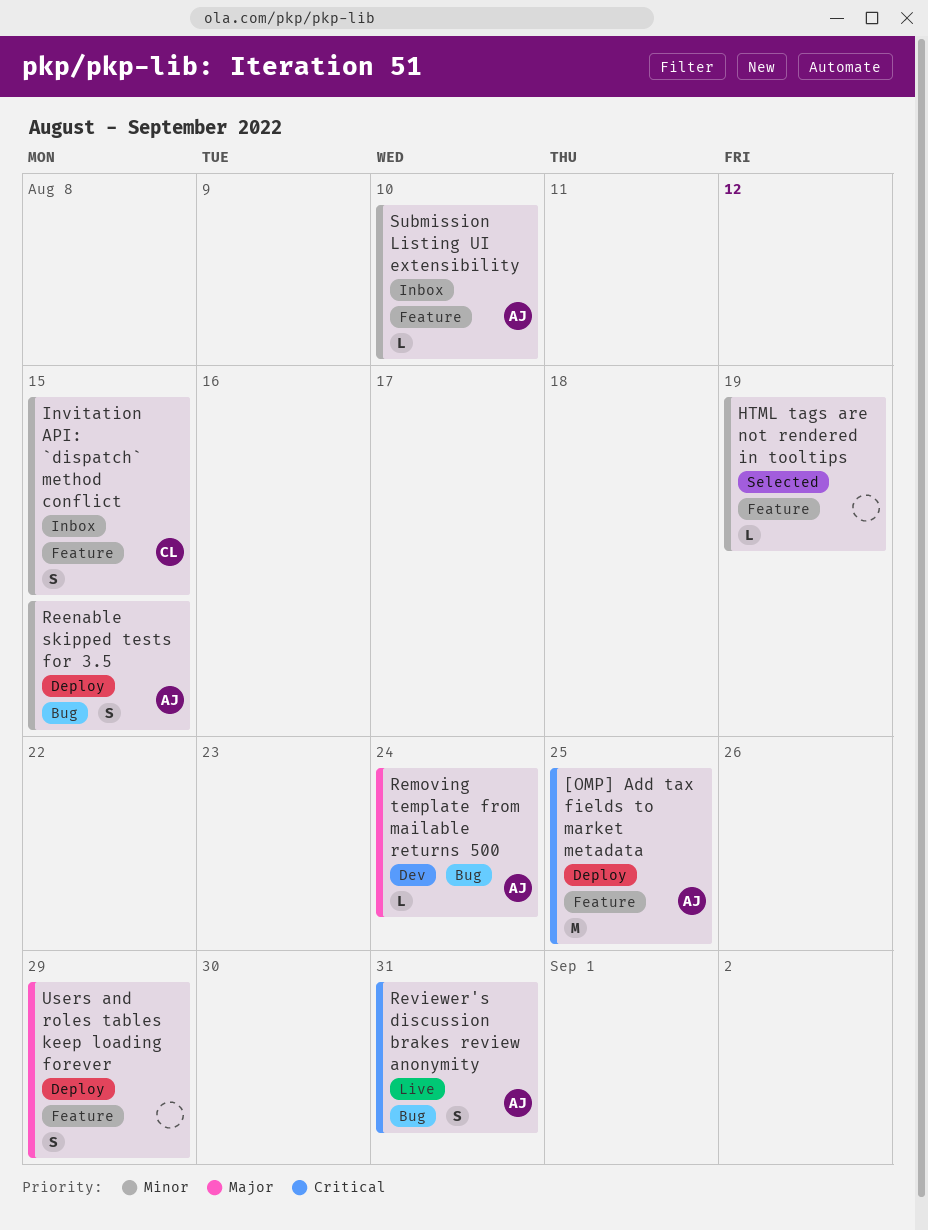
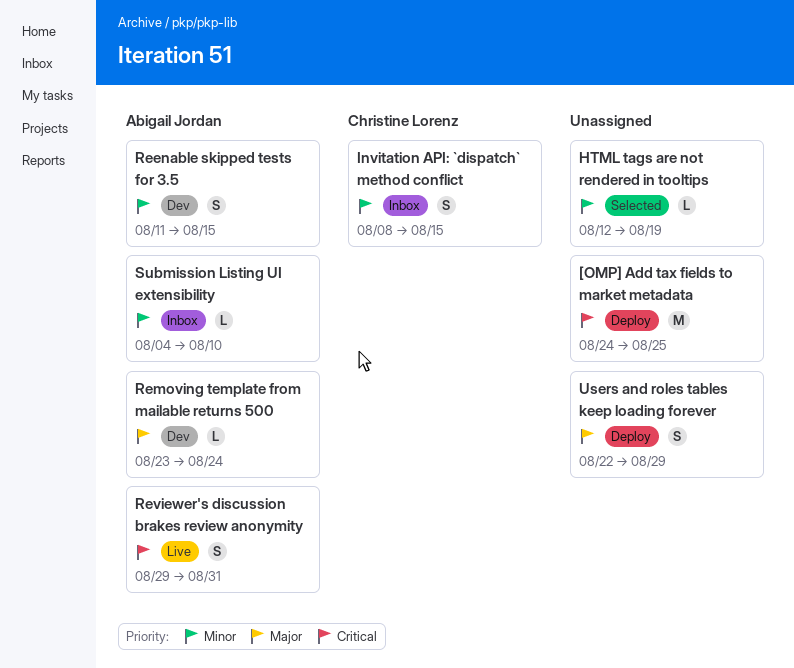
[OMP] Add tax fields to market metadata, owner: Abigail Jordan -> none
Reenable skipped tests for 3.5, status: Deploy -> Dev

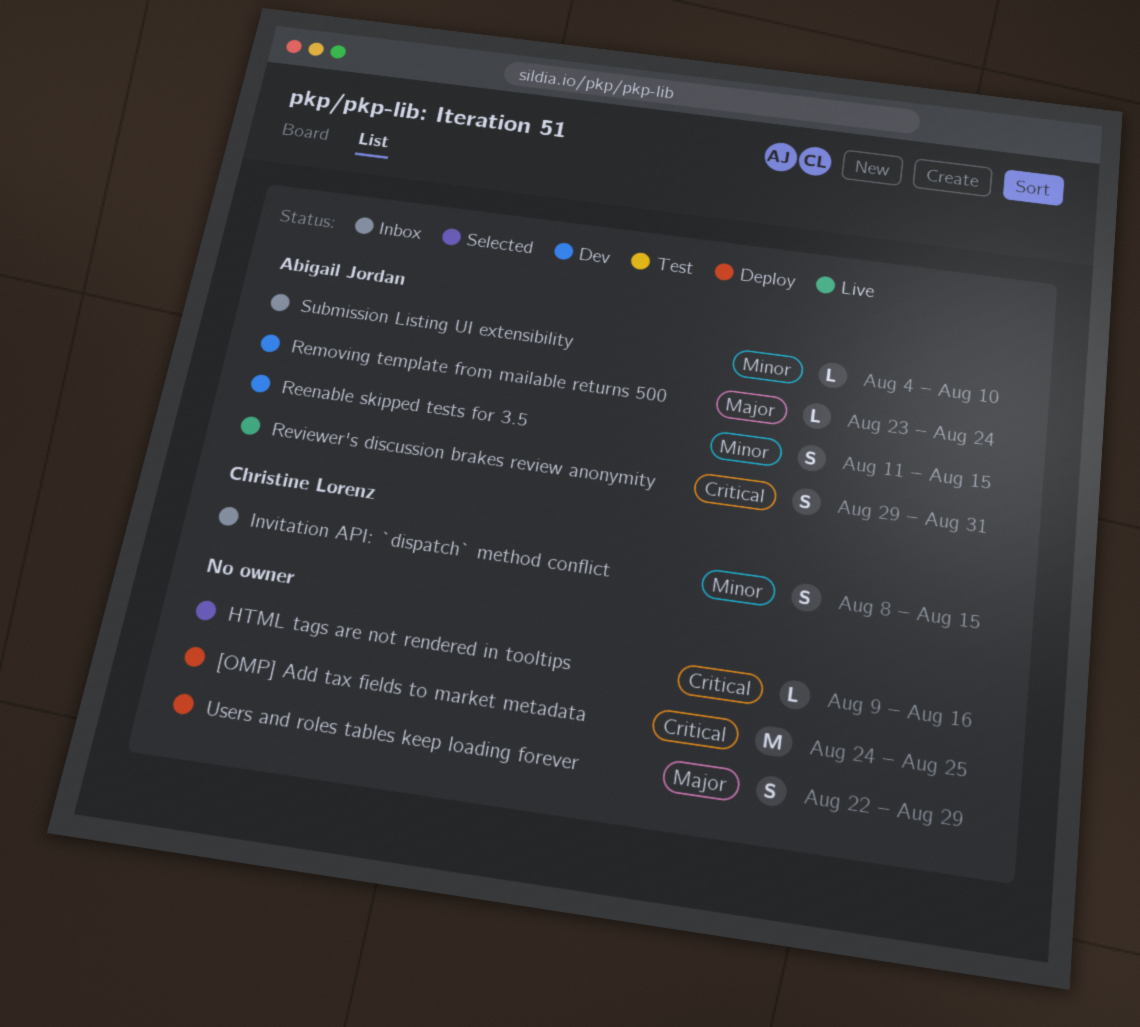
HTML tags are not rendered in tooltips, priority: Minor -> Critical
HTML tags are not rendered in tooltips, start: Aug 12 -> Aug 9
HTML tags are not rendered in tooltips, due: Aug 19 -> Aug 16

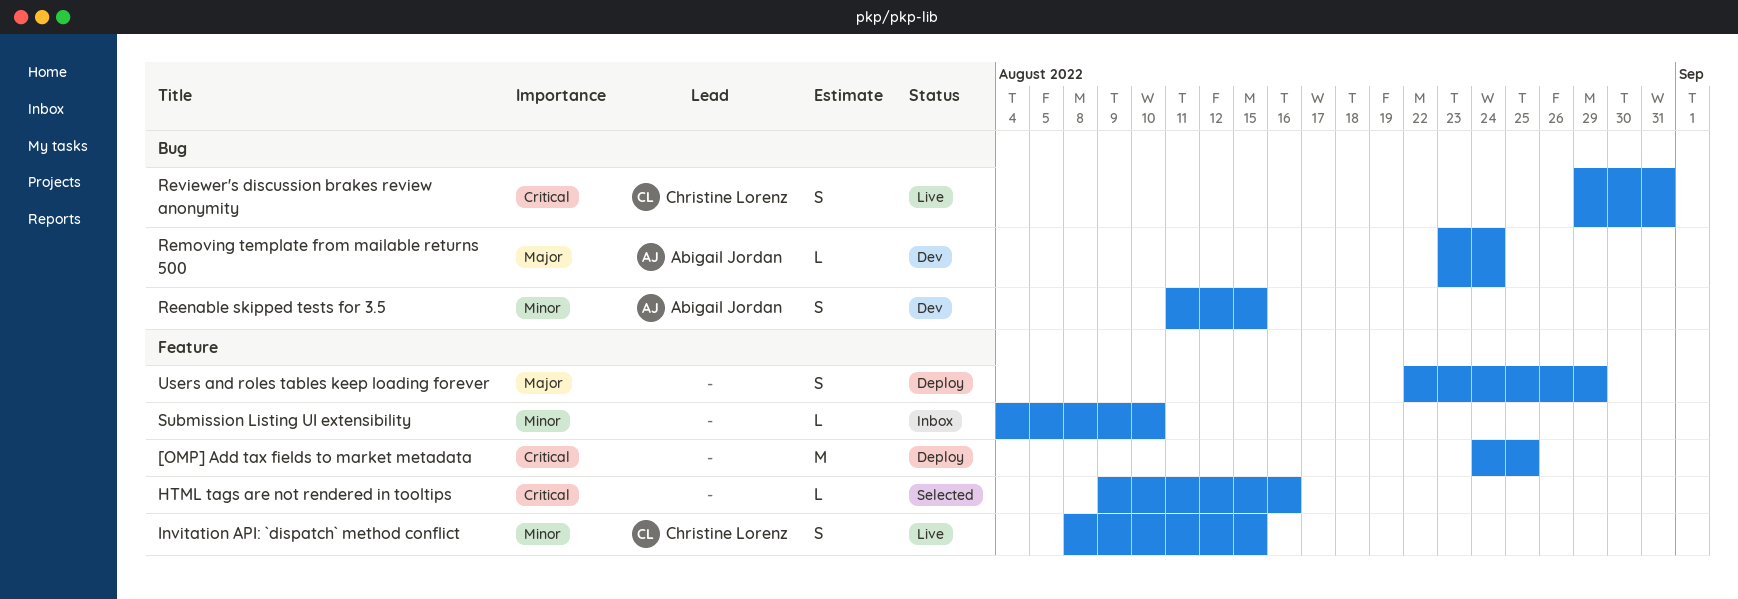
Invitation API: `dispatch` method conflict, status: Inbox -> Live
Reviewer's discussion brakes review anonymity, owner: Abigail Jordan -> Christine Lorenz
Submission Listing UI extensibility, owner: Abigail Jordan -> none

